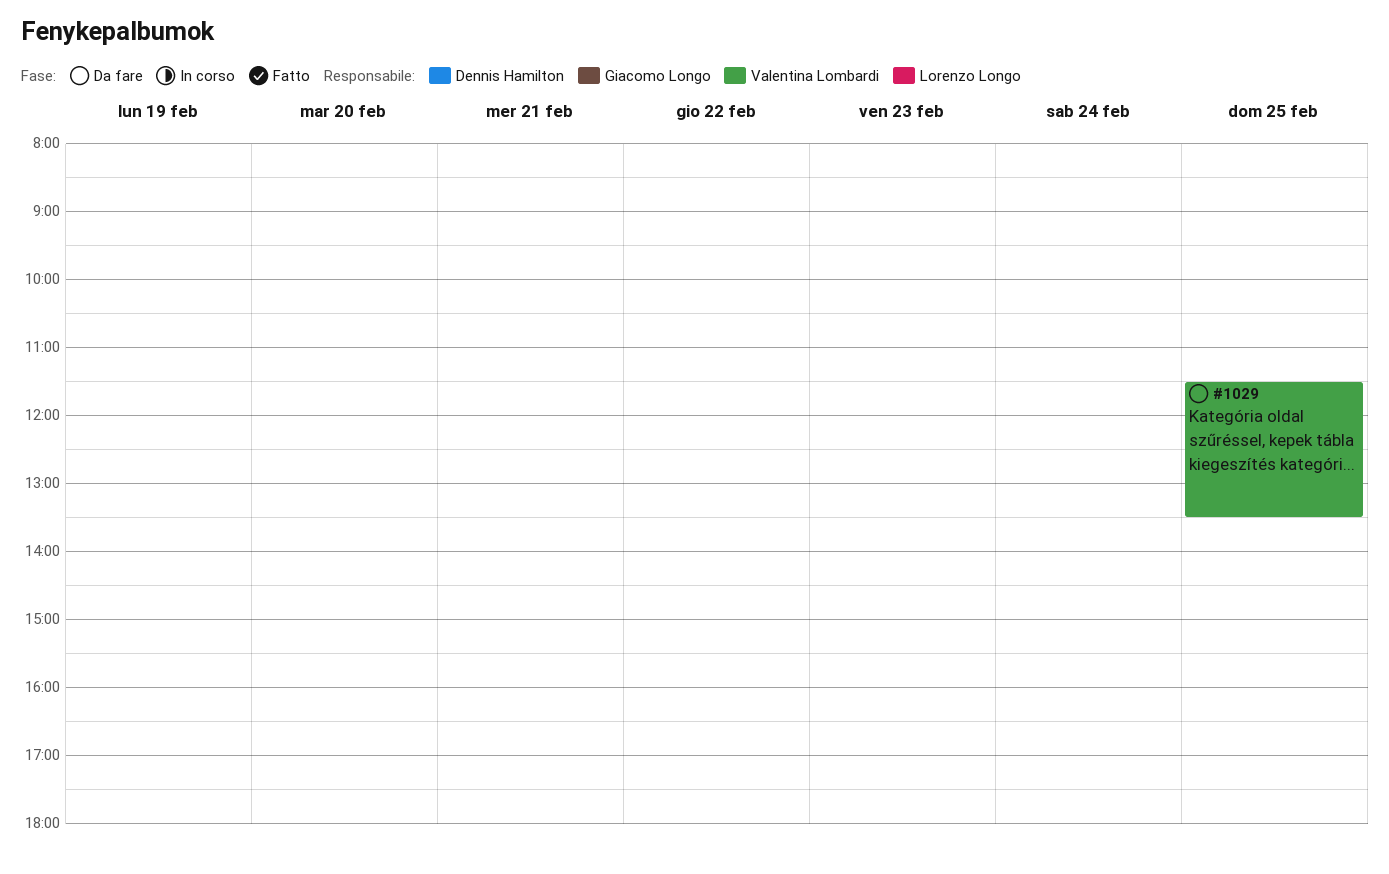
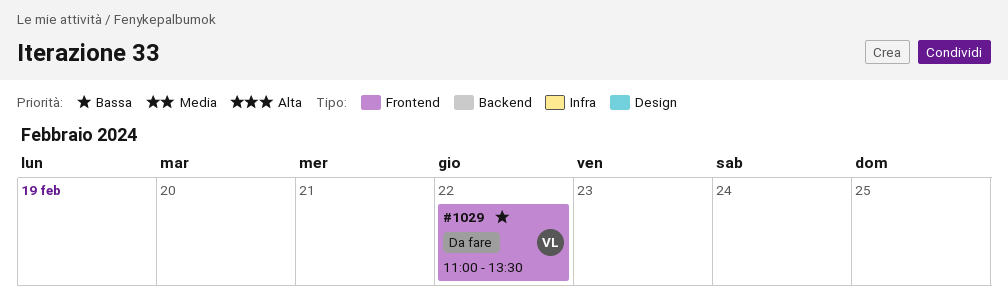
#1029, day: Feb 25 -> Feb 22
#1029, begins: 11:30 -> 11:00

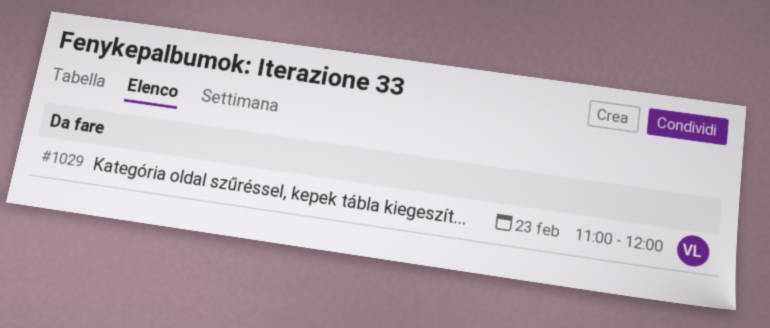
#1029, day: Feb 22 -> Feb 23
#1029, ends: 13:30 -> 12:00

